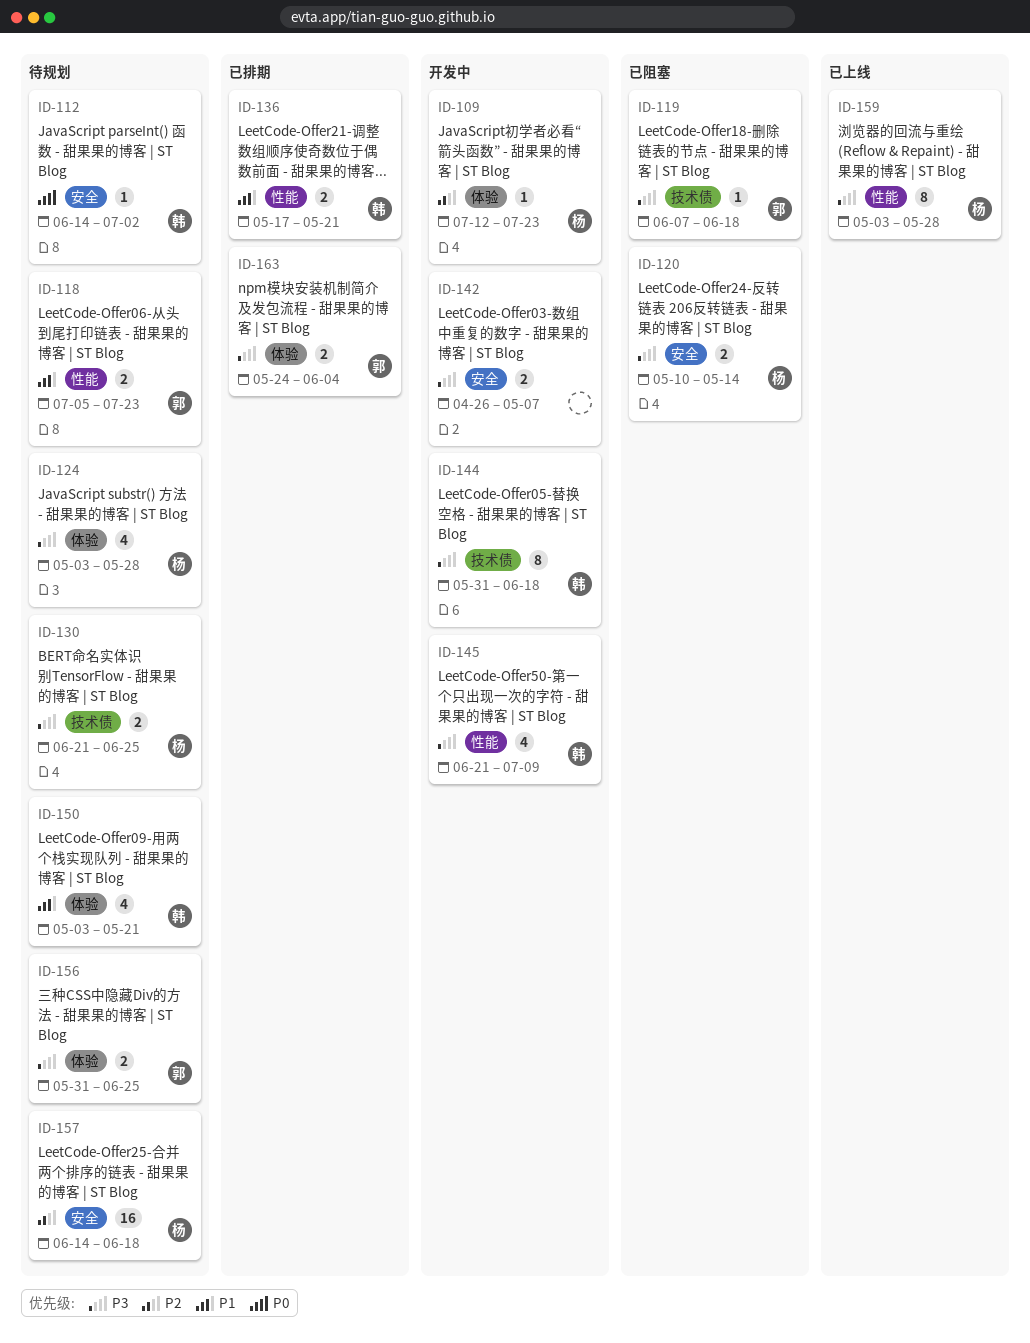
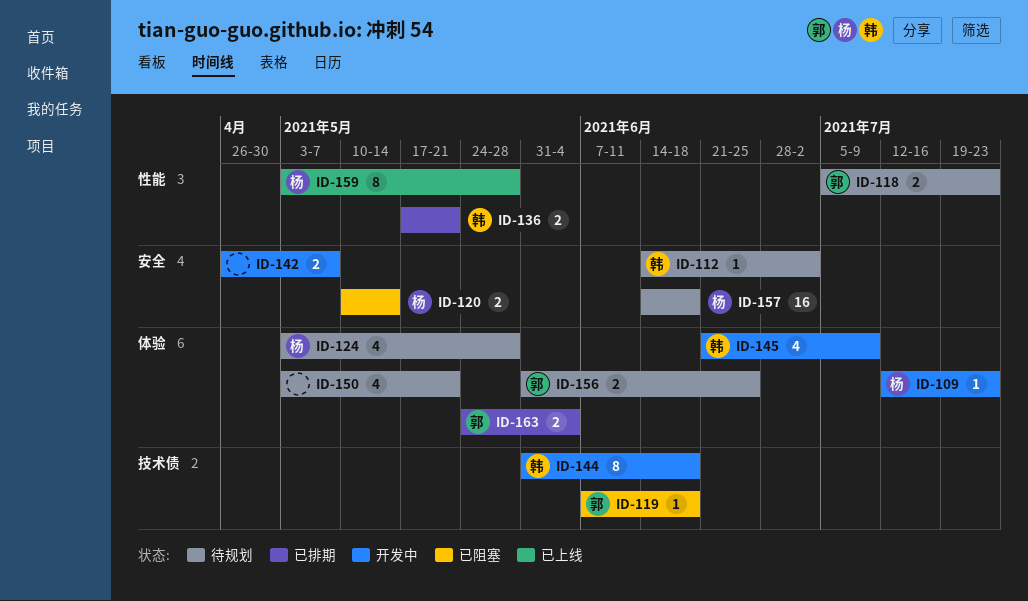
ID-130: present -> none
ID-145, label: 性能 -> 体验
ID-150, owner: 韩 -> none

